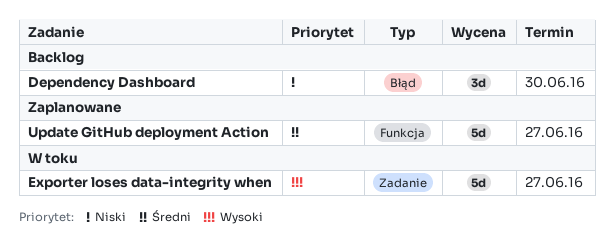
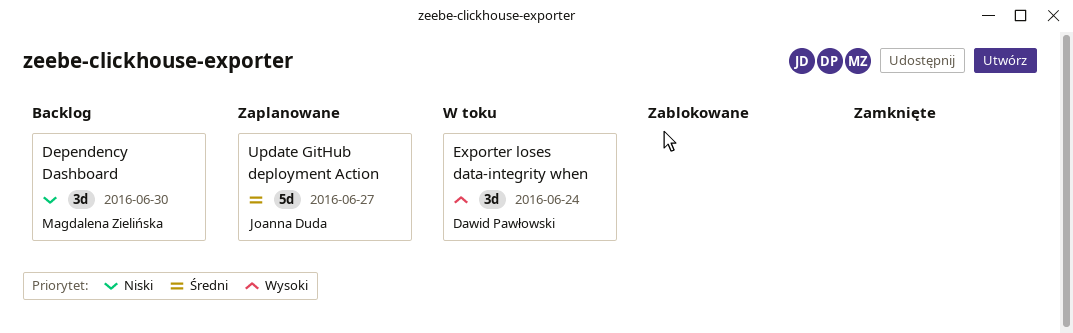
Exporter loses data-integrity when, estimate: 5d -> 3d
Exporter loses data-integrity when, due: Jun 27 -> Jun 24

